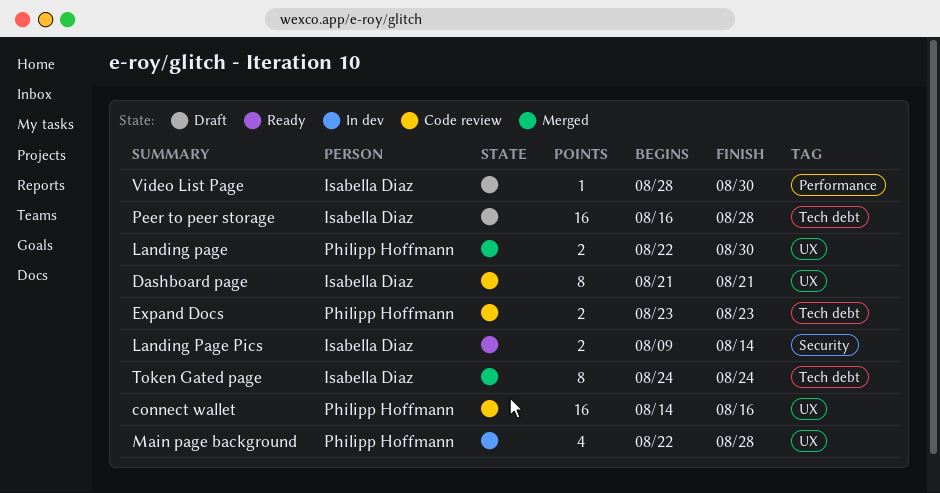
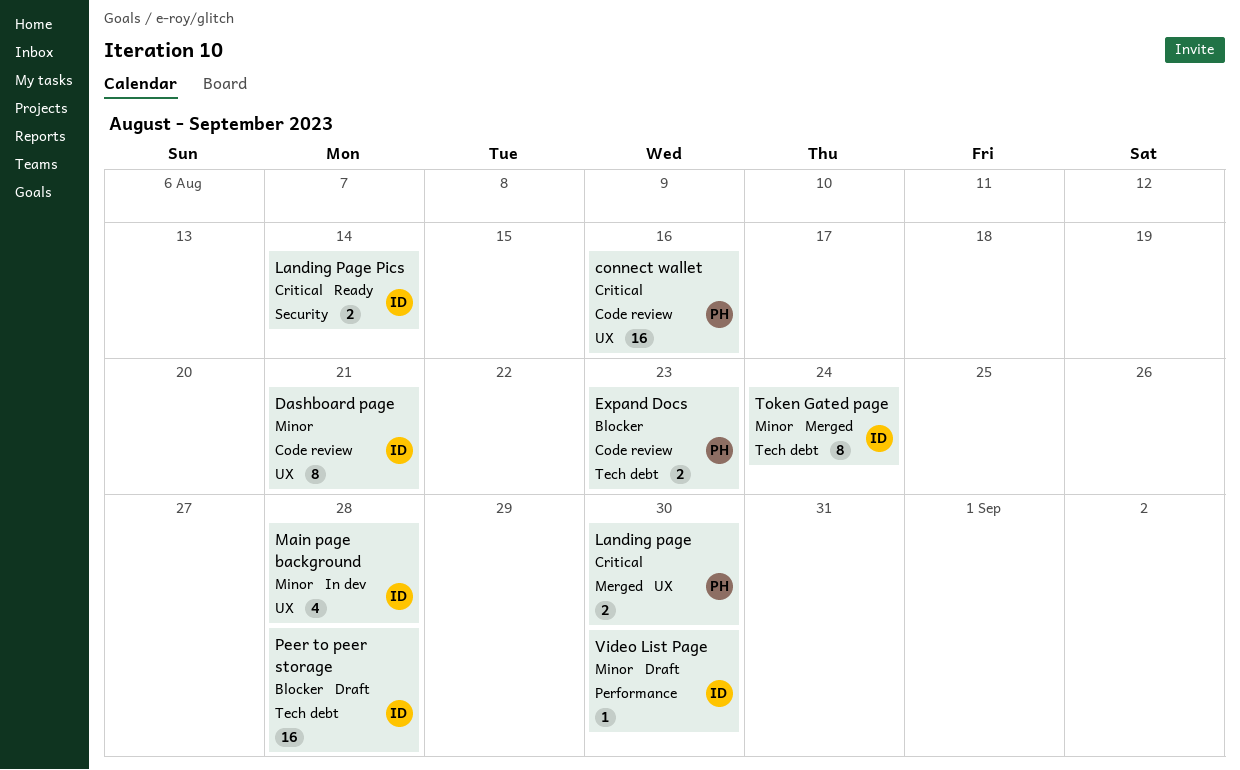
Main page background, owner: Philipp Hoffmann -> Isabella Diaz

